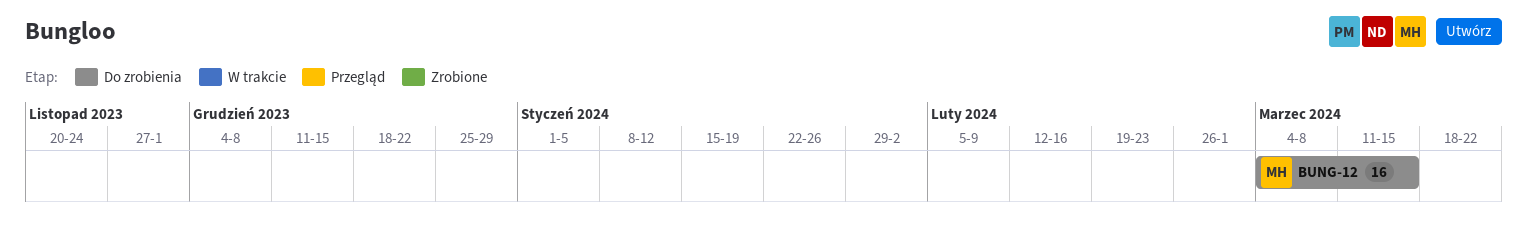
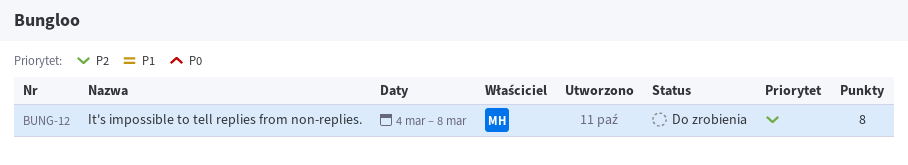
BUNG-12, estimate: 16 -> 8
BUNG-12, due: Mar 15 -> Mar 8

